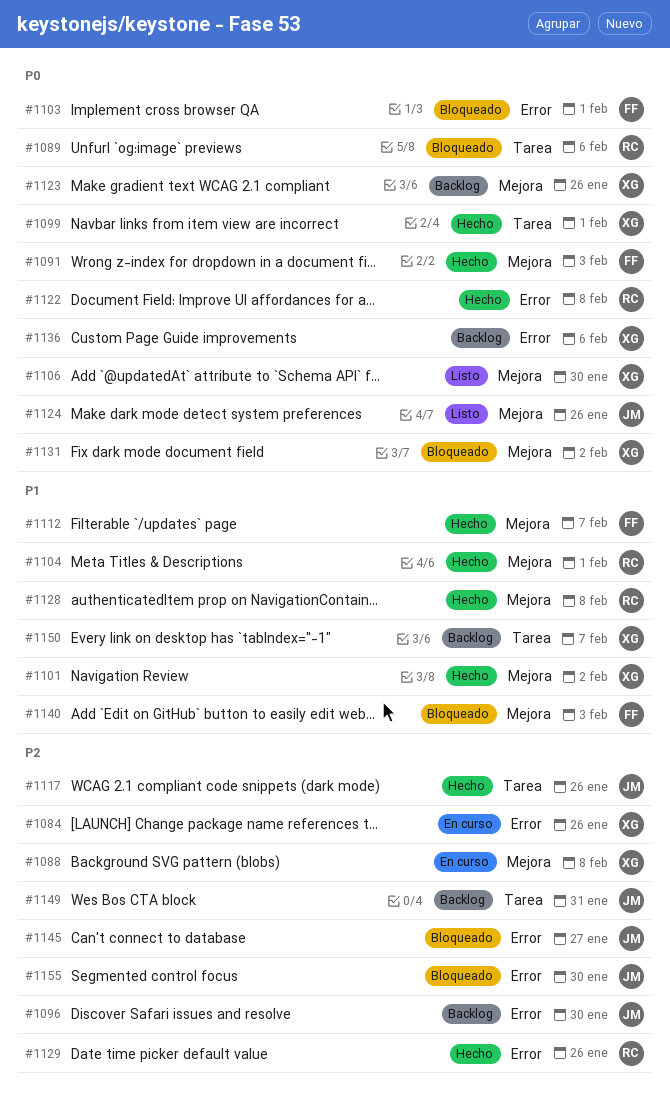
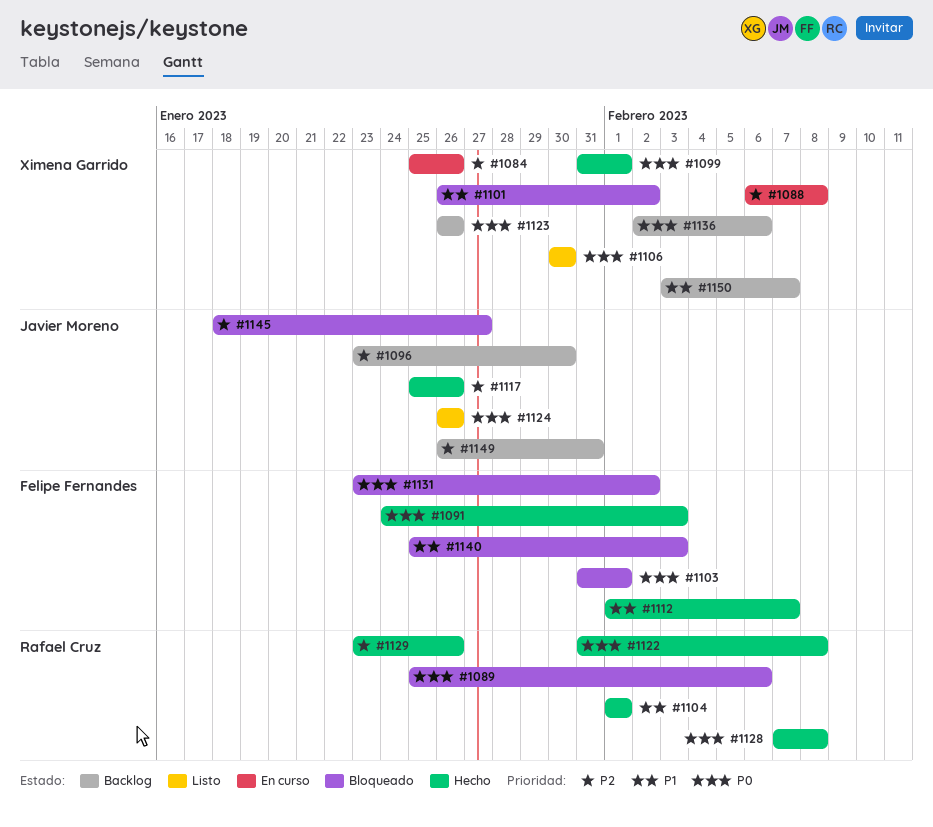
#1101, status: Hecho -> Bloqueado
#1128, priority: P1 -> P0
#1131, owner: Ximena Garrido -> Felipe Fernandes
#1155: present -> none

